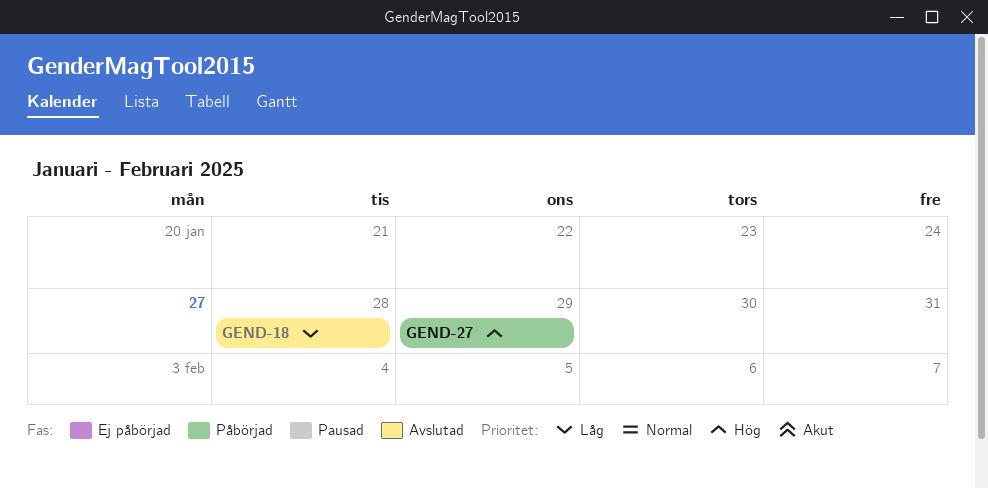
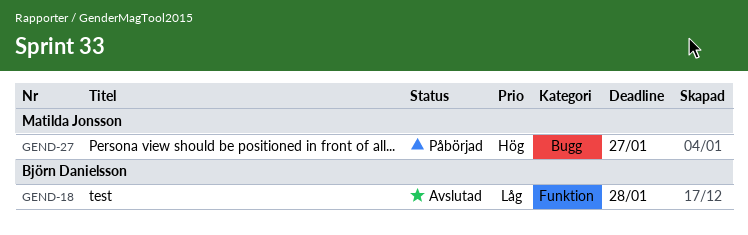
GEND-27, due: Jan 29 -> Jan 27

